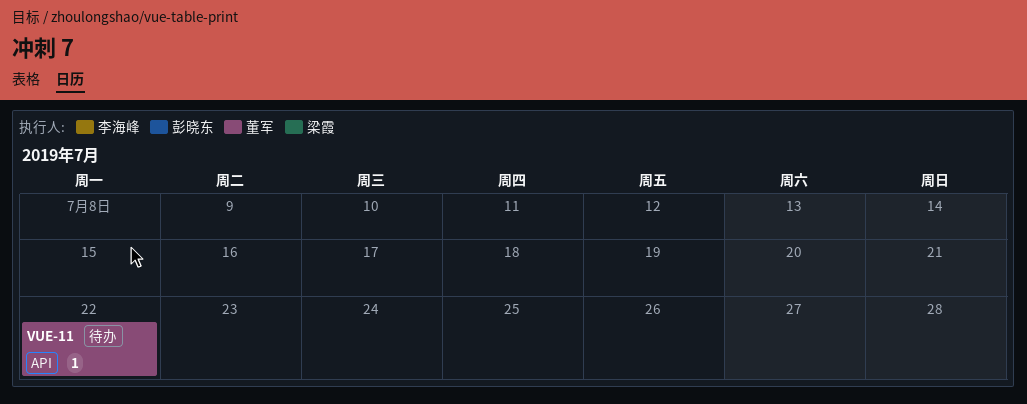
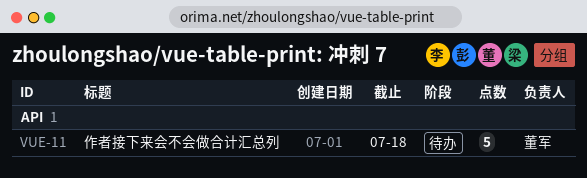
VUE-11, estimate: 1 -> 5
VUE-11, due: Jul 22 -> Jul 18

